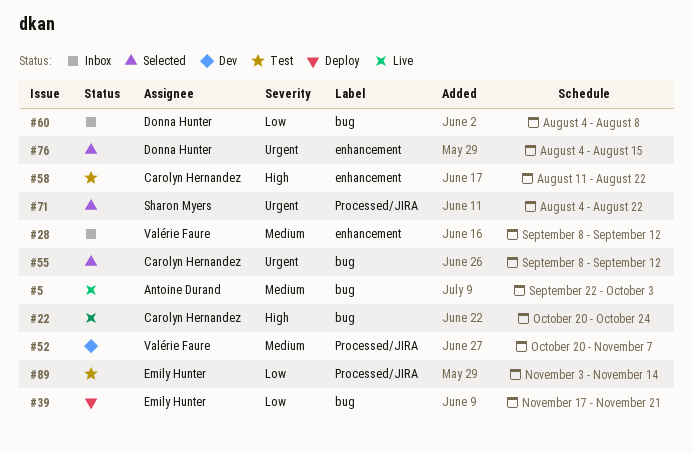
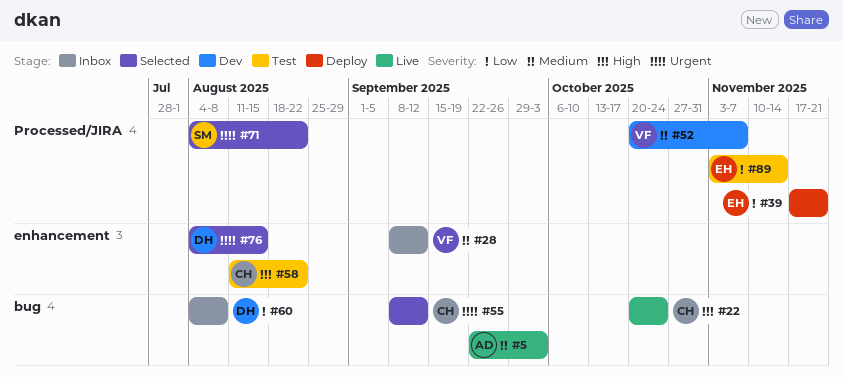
#39, label: bug -> Processed/JIRA

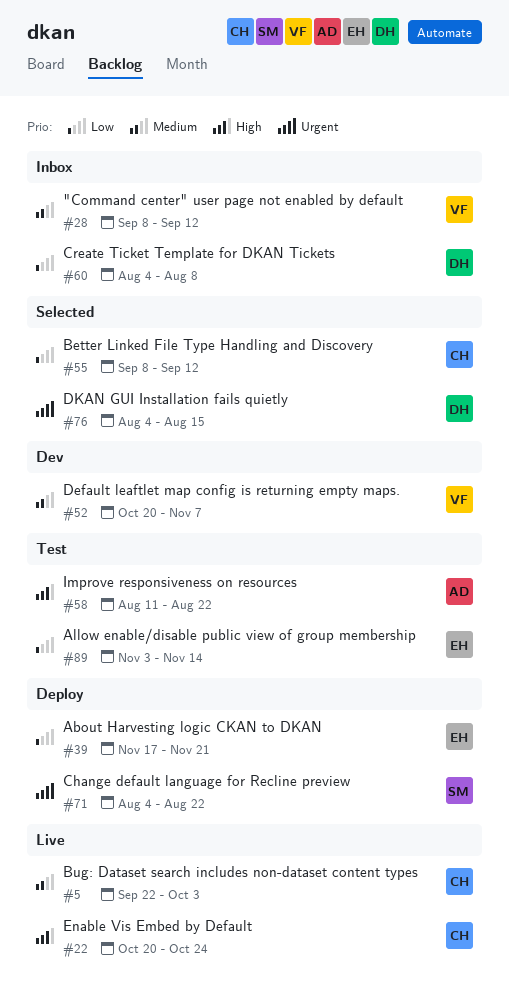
#5, owner: AD -> CH
#55, priority: Urgent -> Low
#58, owner: CH -> AD
#71, status: Selected -> Deploy

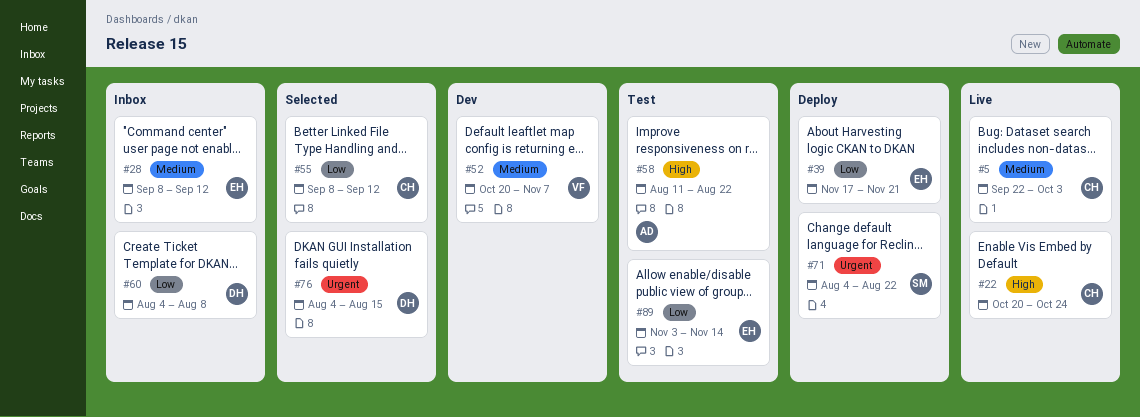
#28, owner: VF -> EH

